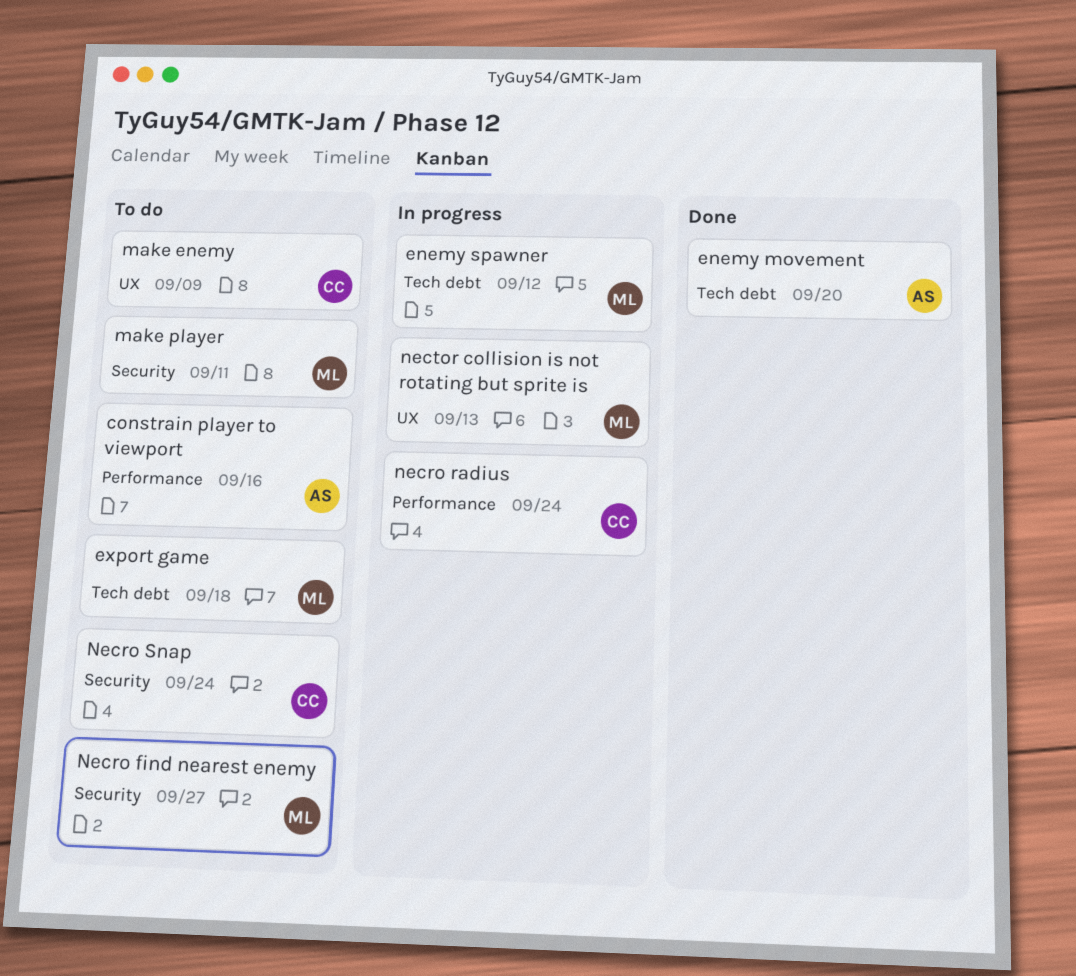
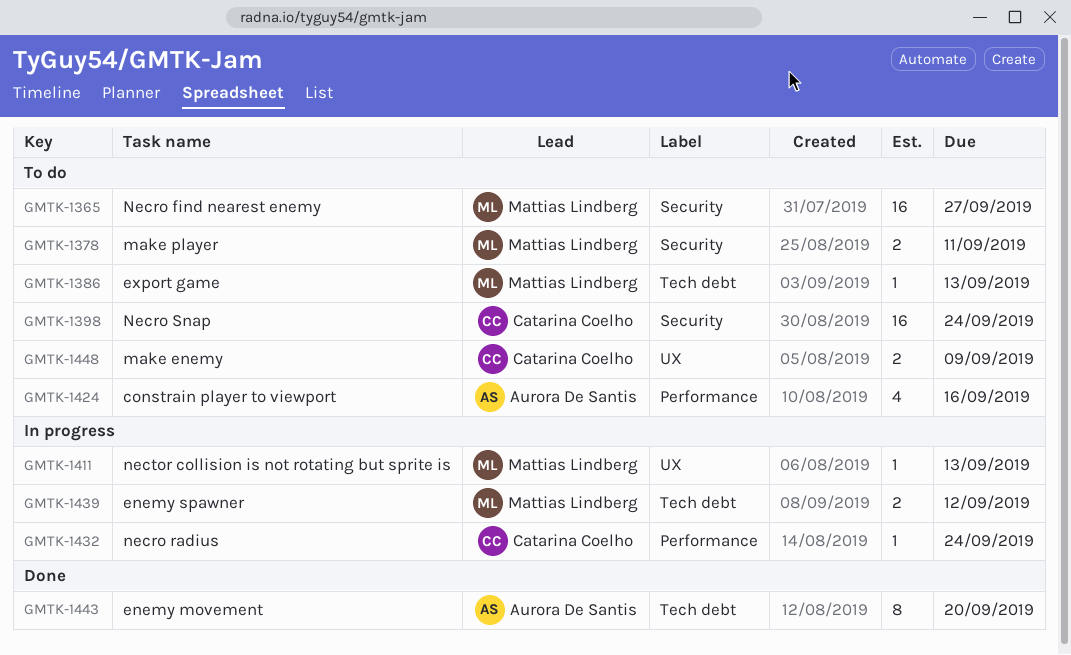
export game, due: Sep 18 -> Sep 13

